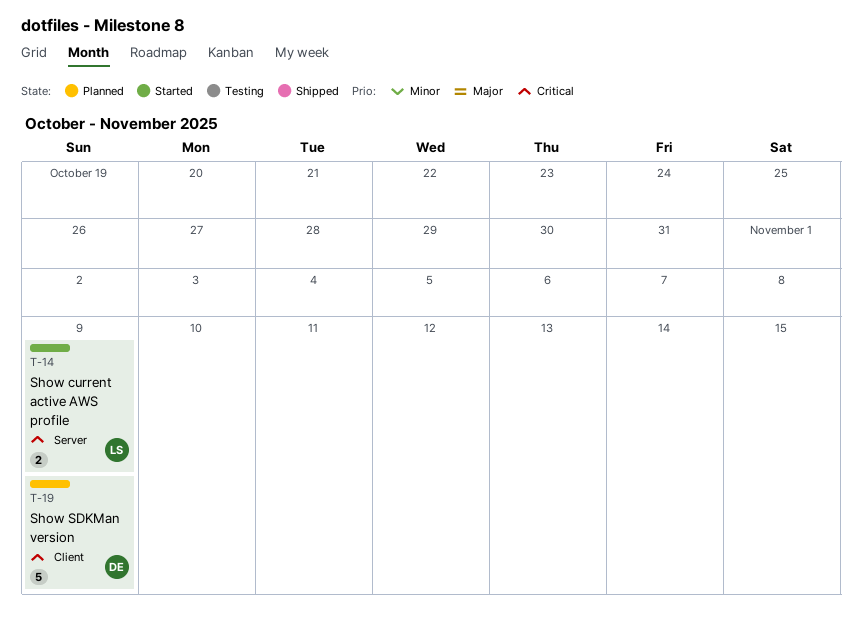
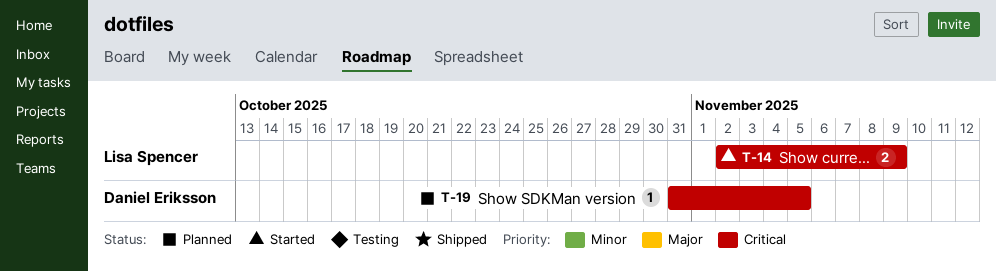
T-19, estimate: 5 -> 1
T-19, due: Nov 9 -> Nov 5

